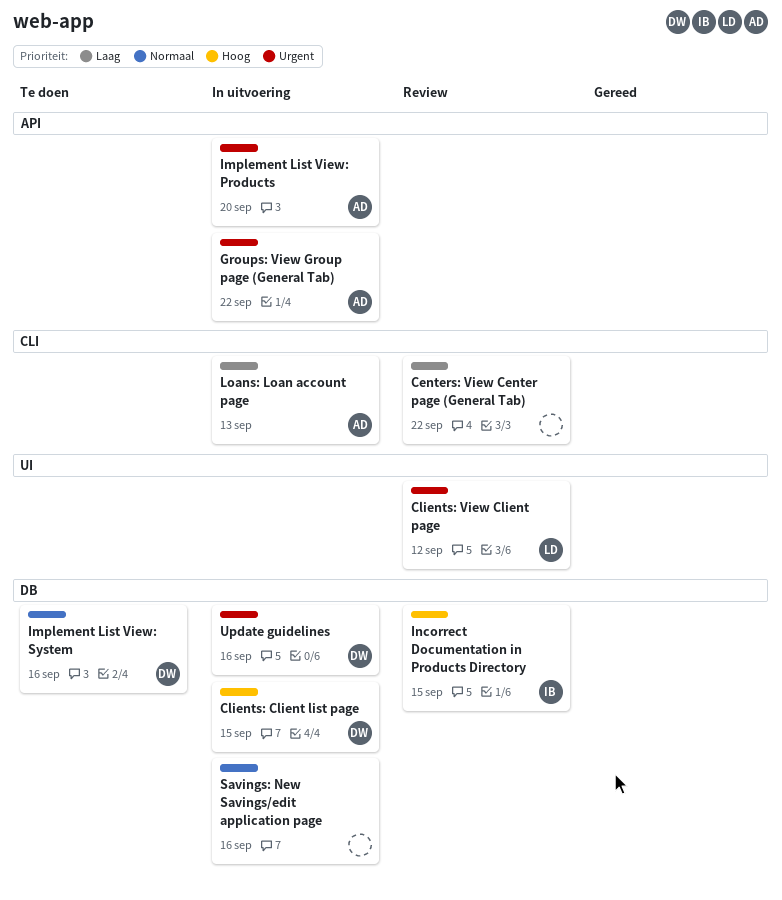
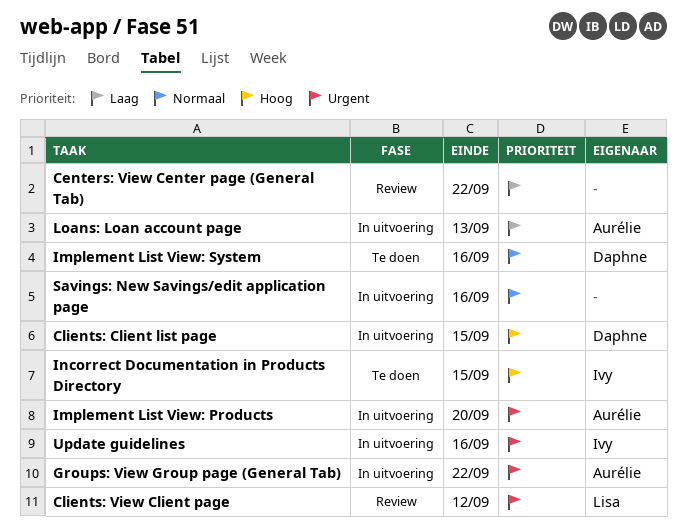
Incorrect Documentation in Products Directory, status: Review -> Te doen
Update guidelines, owner: Daphne -> Ivy

